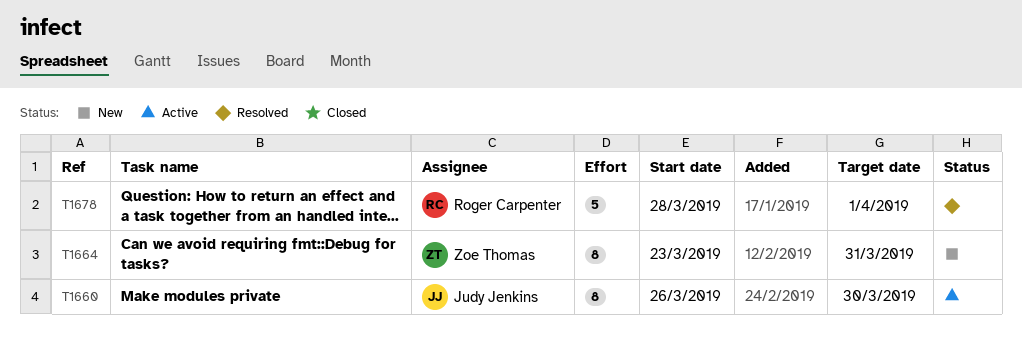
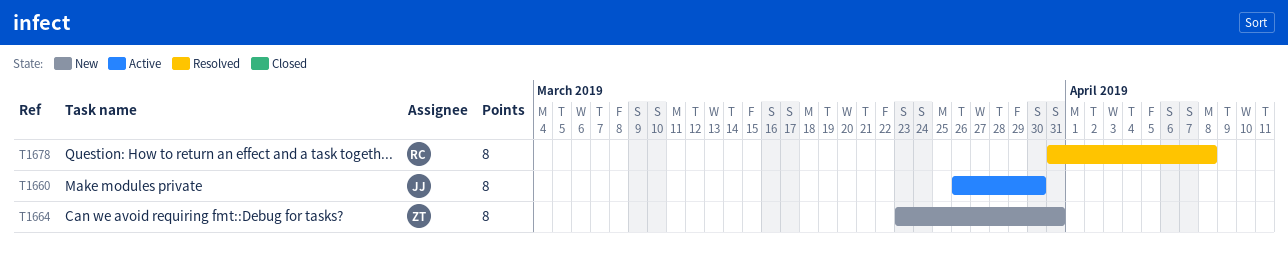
T1678, estimate: 5 -> 8
T1678, start: Mar 28 -> Mar 31
T1678, due: Apr 1 -> Apr 8

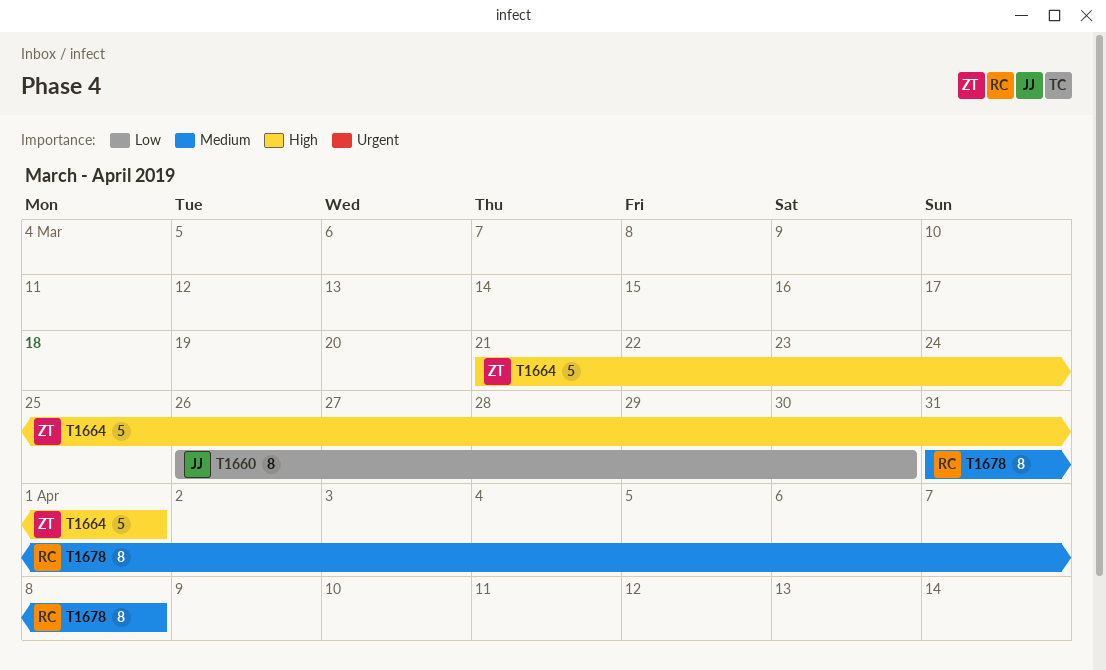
T1664, estimate: 8 -> 5
T1664, start: Mar 23 -> Mar 21
T1664, due: Mar 31 -> Apr 1

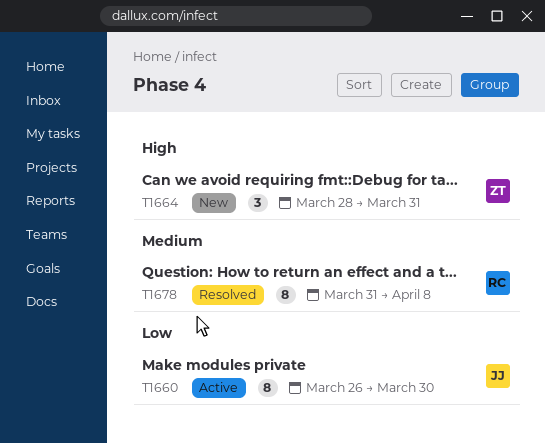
T1664, estimate: 5 -> 3
T1664, start: Mar 21 -> Mar 28
T1664, due: Apr 1 -> Mar 31

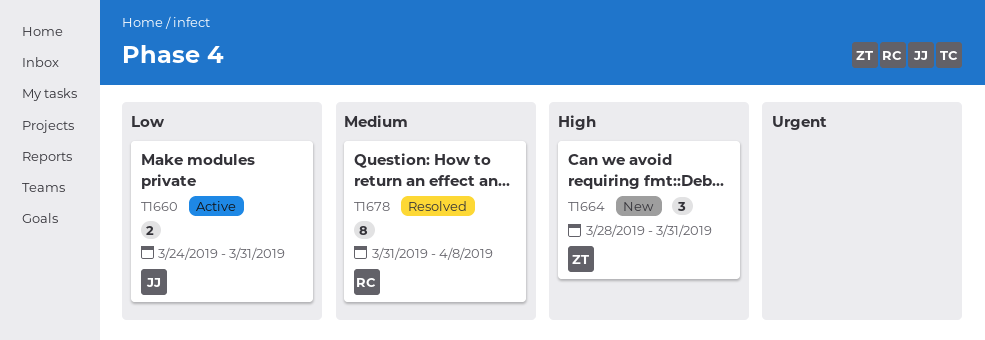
T1660, estimate: 8 -> 2
T1660, start: Mar 26 -> Mar 24
T1660, due: Mar 30 -> Mar 31

